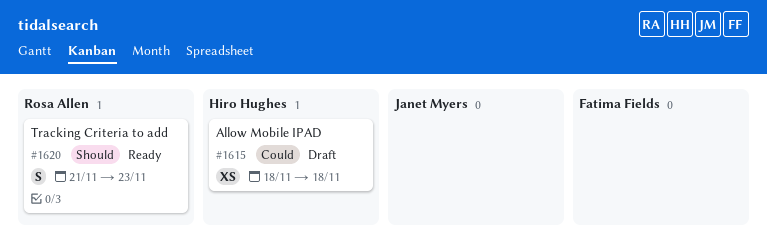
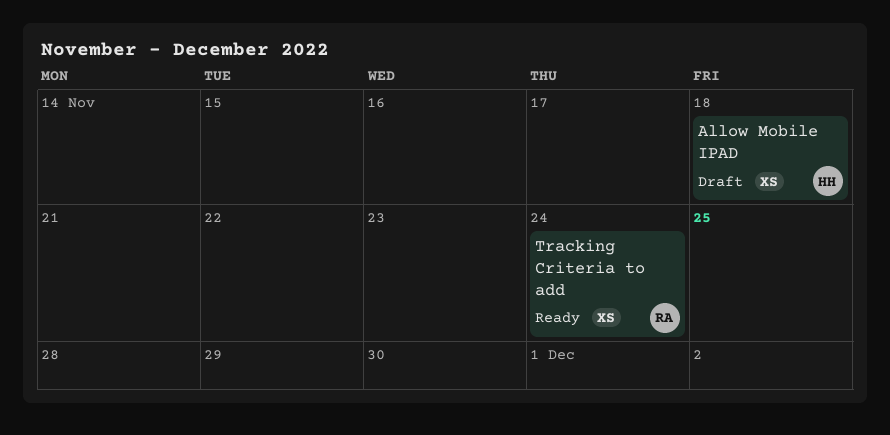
Tracking Criteria to add, estimate: S -> XS
Tracking Criteria to add, due: Nov 23 -> Nov 24

